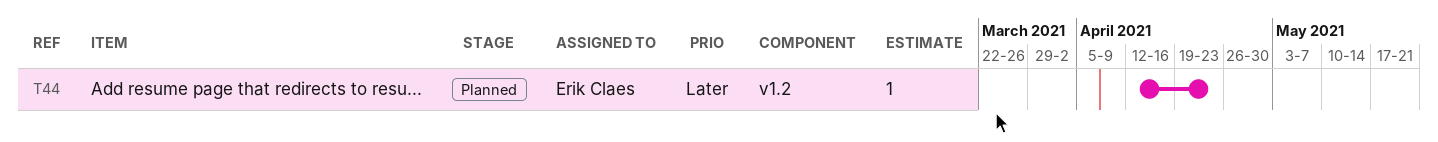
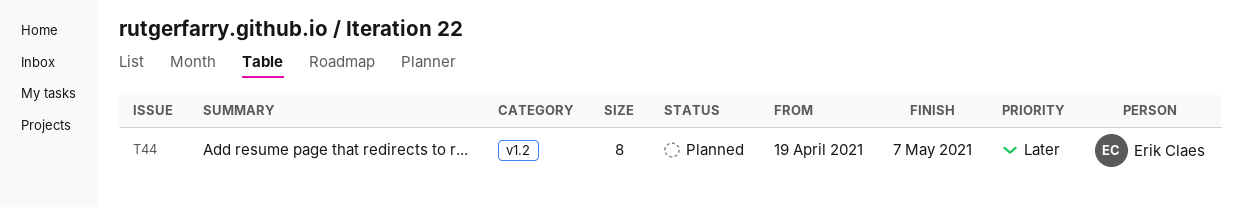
T44, estimate: 1 -> 8
T44, start: Apr 12 -> Apr 19
T44, due: Apr 23 -> May 7

